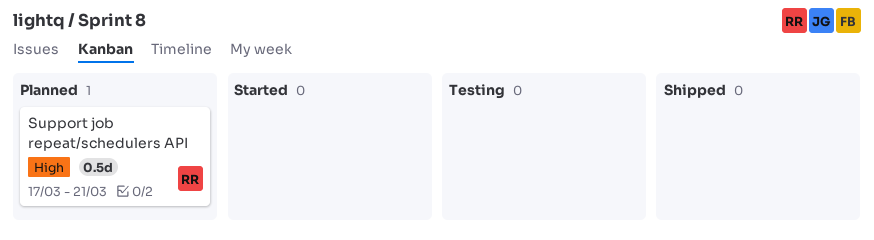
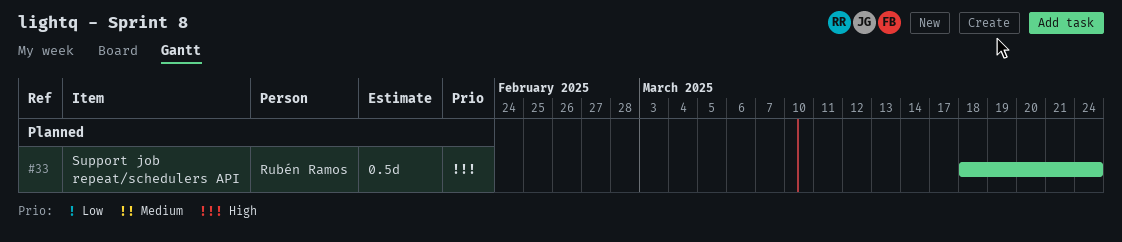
Support job repeat/schedulers API, start: Mar 17 -> Mar 18
Support job repeat/schedulers API, due: Mar 21 -> Mar 24

